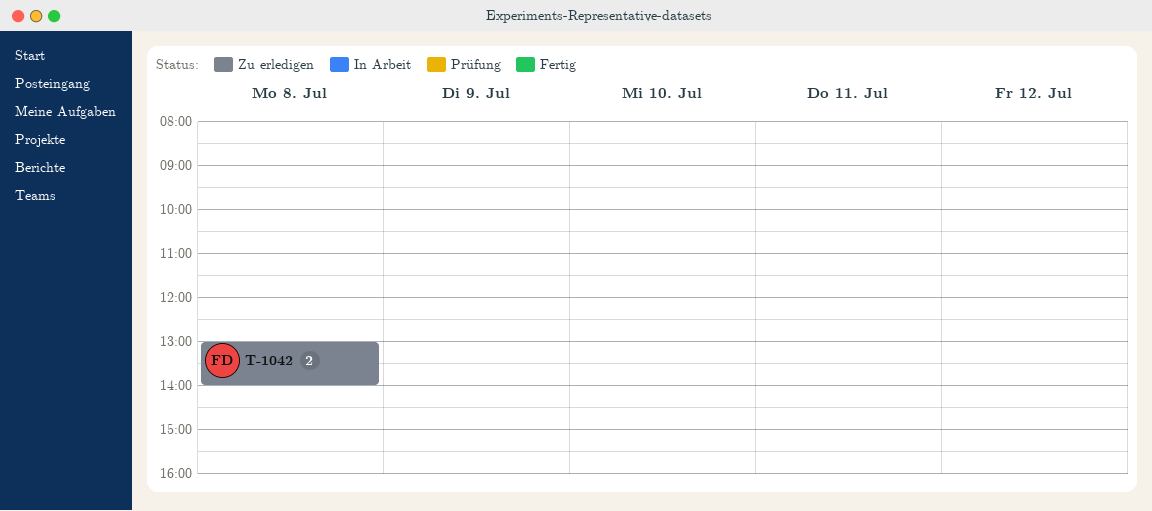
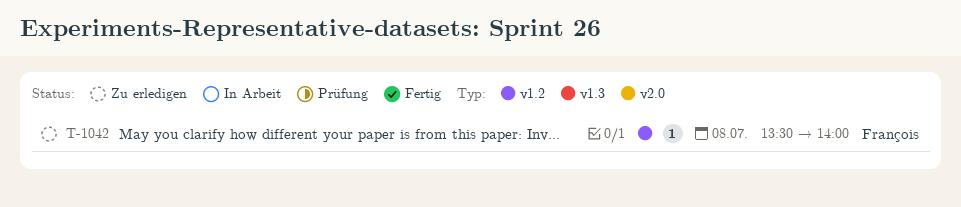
T-1042, estimate: 2 -> 1
T-1042, begins: 13:00 -> 13:30

